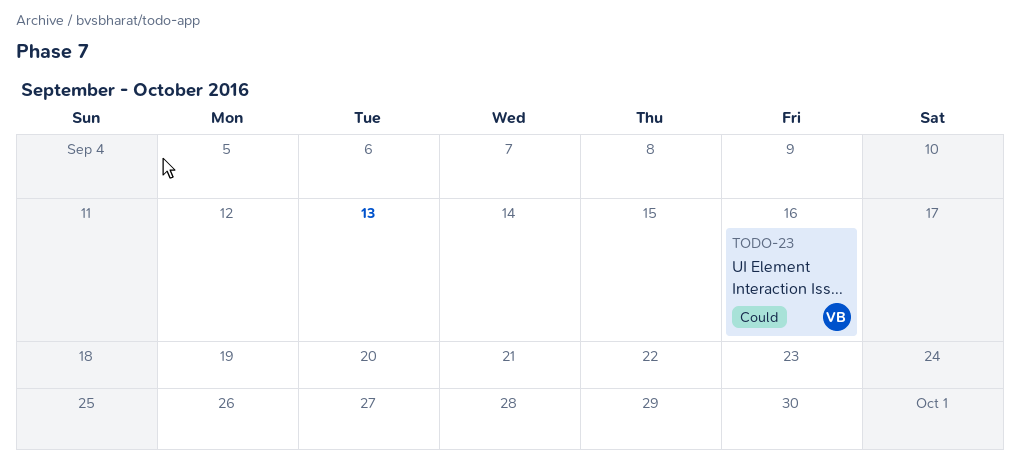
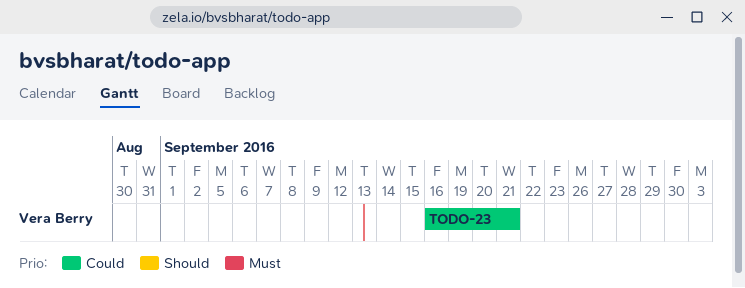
TODO-23, due: Sep 16 -> Sep 21

